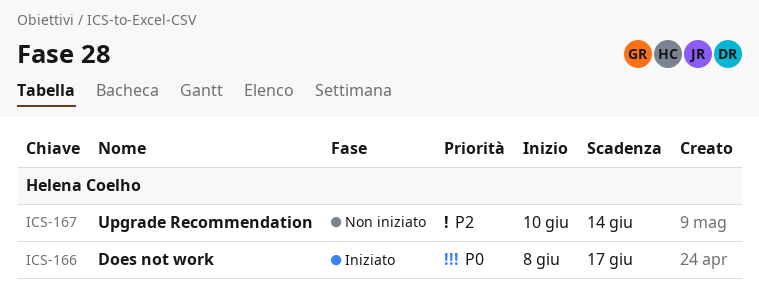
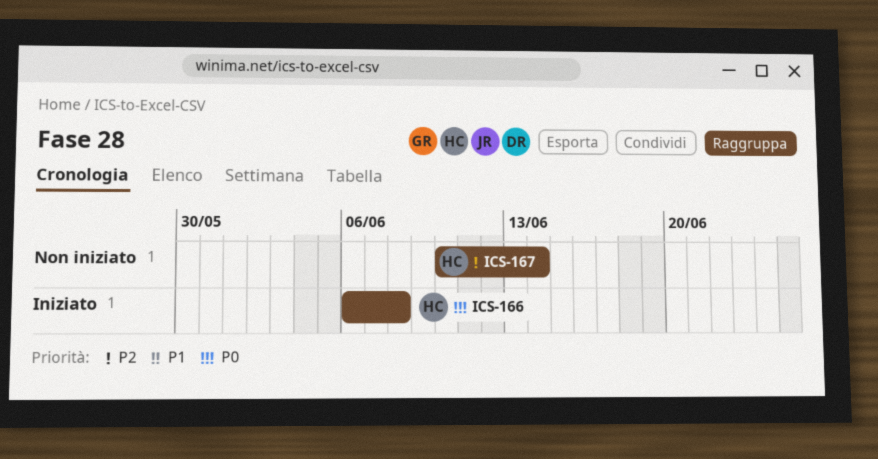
ICS-166, start: Jun 8 -> Jun 6
ICS-166, due: Jun 17 -> Jun 8

